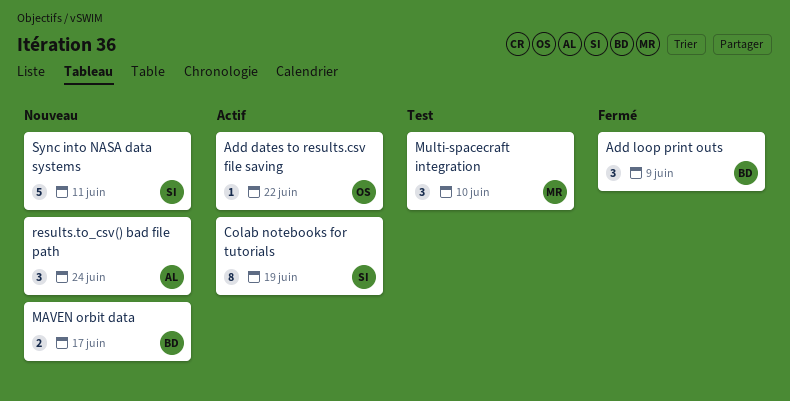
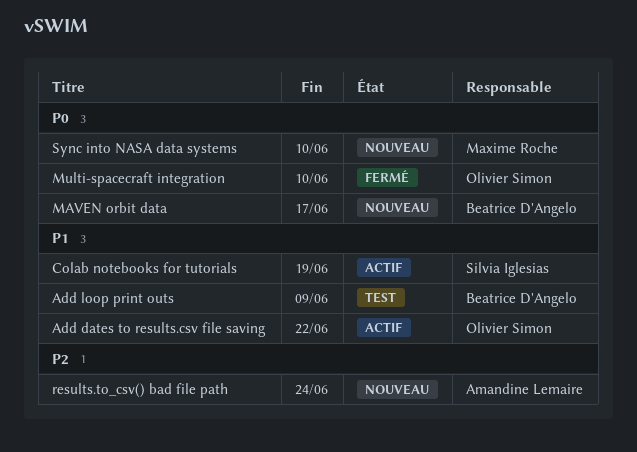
Add loop print outs, status: Fermé -> Test
Multi-spacecraft integration, status: Test -> Fermé
Multi-spacecraft integration, owner: Maxime Roche -> Olivier Simon
Sync into NASA data systems, owner: Silvia Iglesias -> Maxime Roche
Sync into NASA data systems, due: Jun 11 -> Jun 10

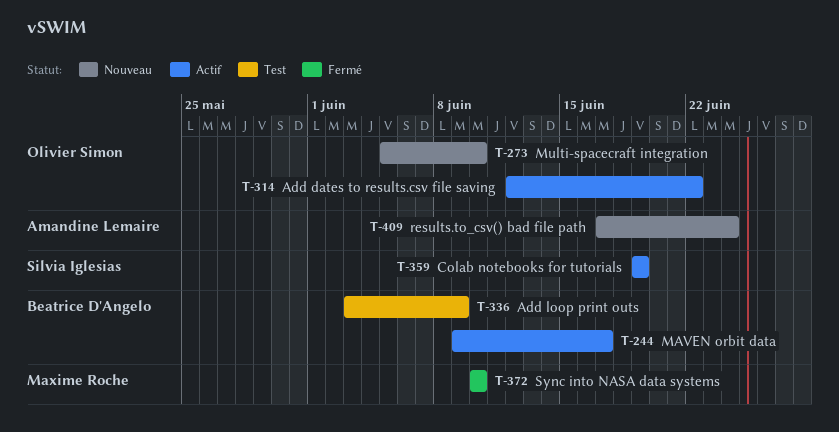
MAVEN orbit data, status: Nouveau -> Actif
Multi-spacecraft integration, status: Fermé -> Nouveau
Sync into NASA data systems, status: Nouveau -> Fermé

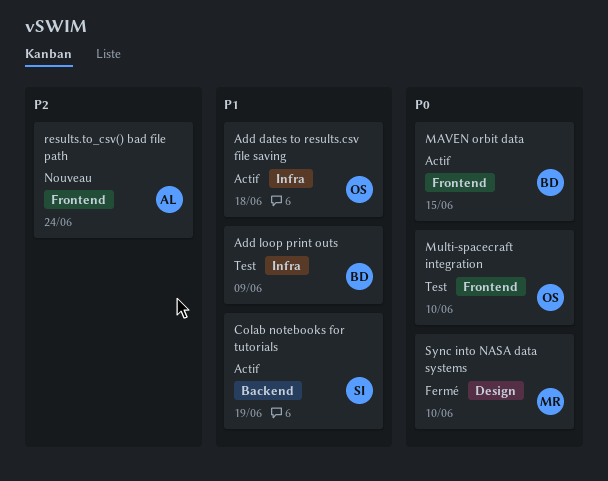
Add dates to results.csv file saving, due: Jun 22 -> Jun 18
MAVEN orbit data, due: Jun 17 -> Jun 15
Multi-spacecraft integration, status: Nouveau -> Test

